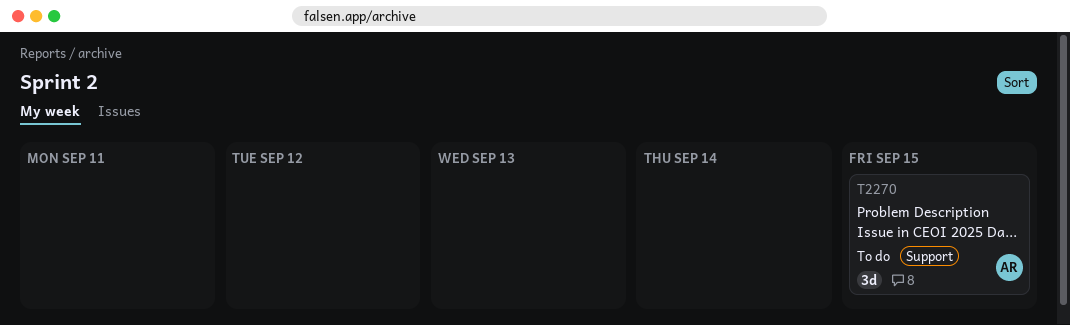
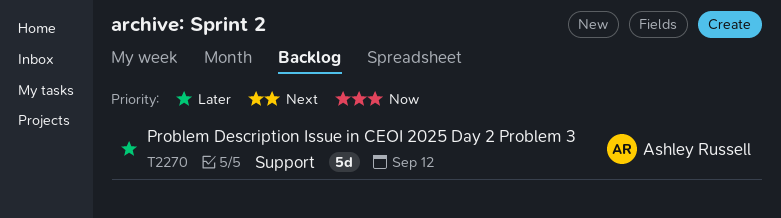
T2270, estimate: 3d -> 5d
T2270, due: Sep 15 -> Sep 12

